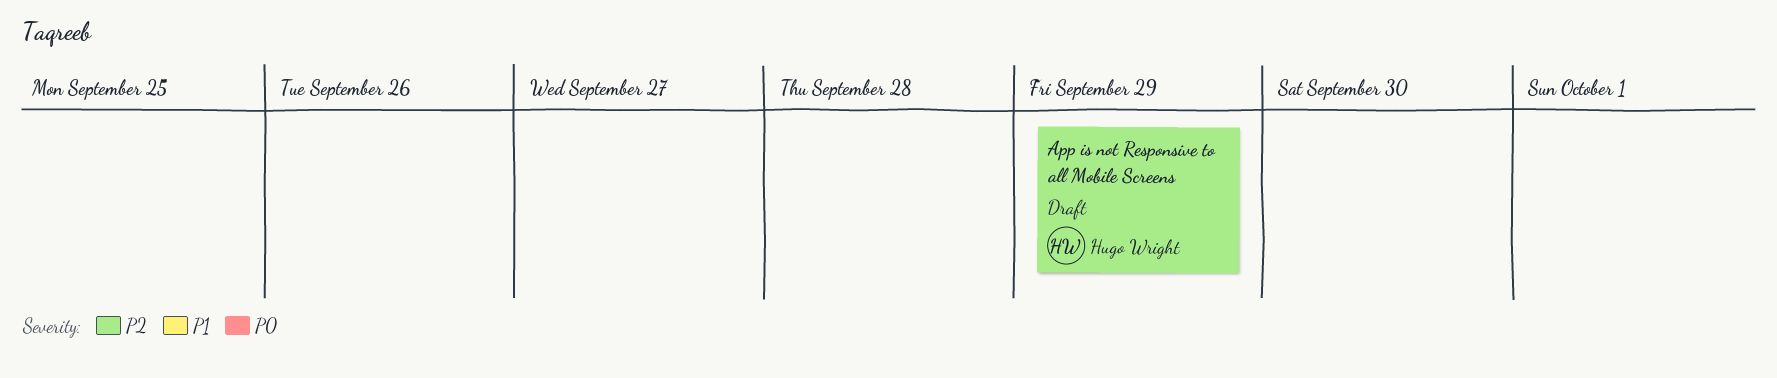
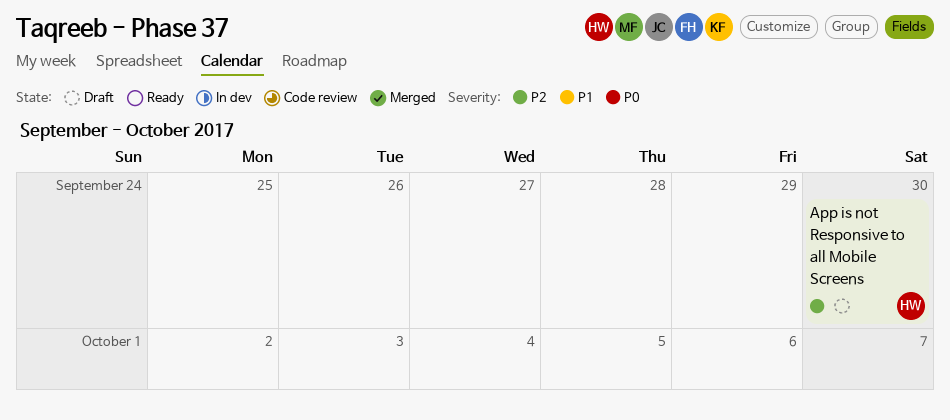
App is not Responsive to all Mobile Screens, due: Sep 29 -> Sep 30

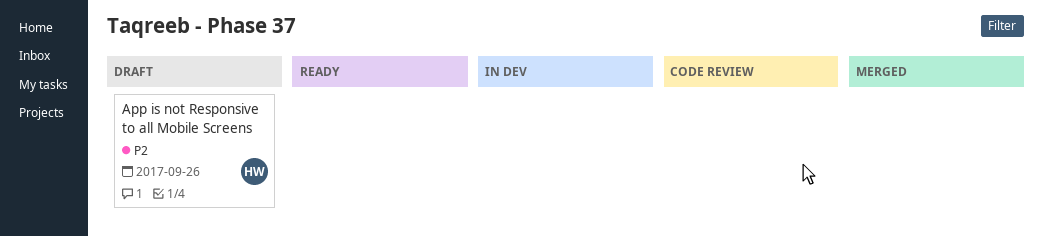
App is not Responsive to all Mobile Screens, due: Sep 30 -> Sep 26

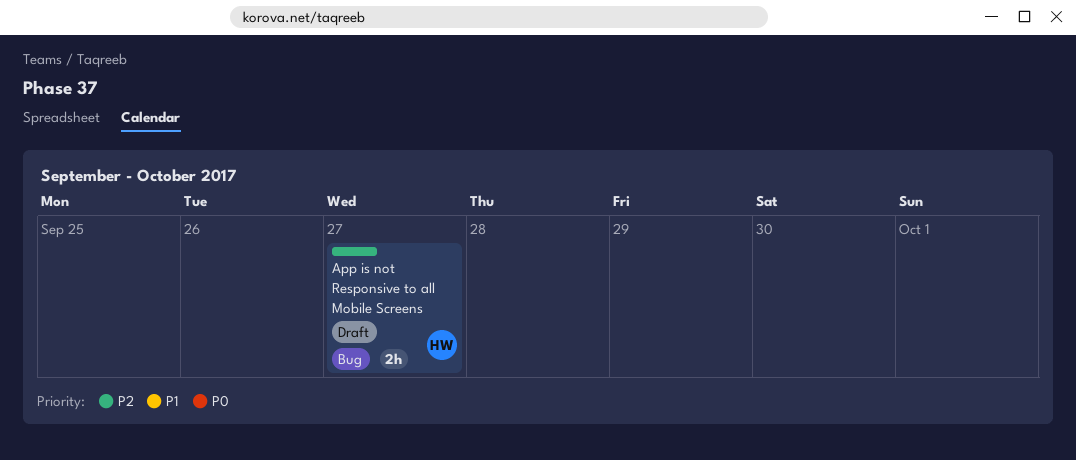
App is not Responsive to all Mobile Screens, due: Sep 26 -> Sep 27

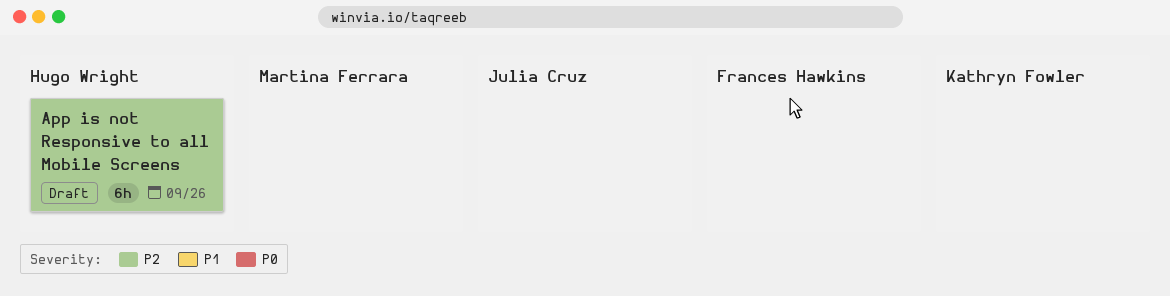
App is not Responsive to all Mobile Screens, estimate: 2h -> 6h
App is not Responsive to all Mobile Screens, due: Sep 27 -> Sep 26

